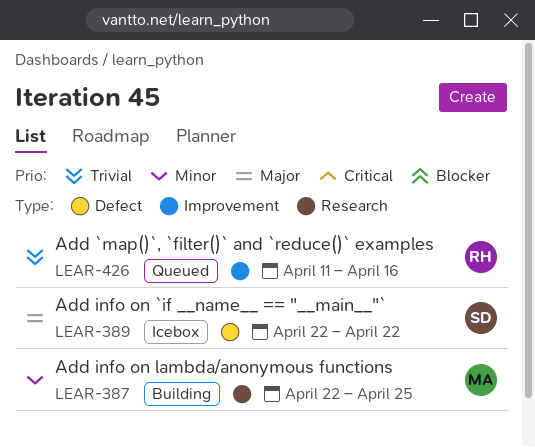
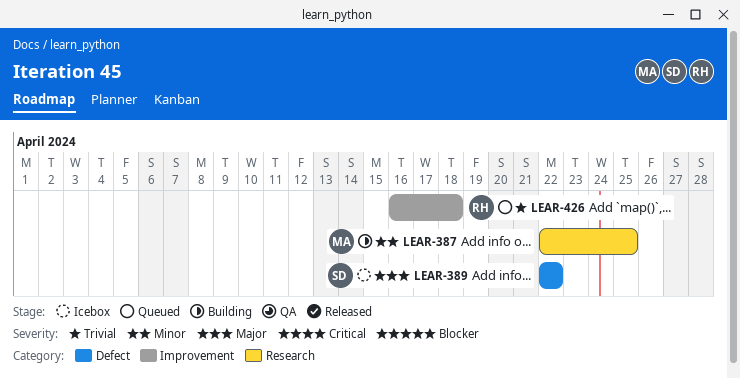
LEAR-426, start: Apr 11 -> Apr 16
LEAR-426, due: Apr 16 -> Apr 18

